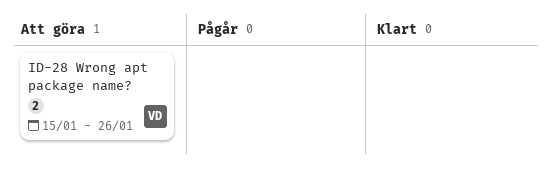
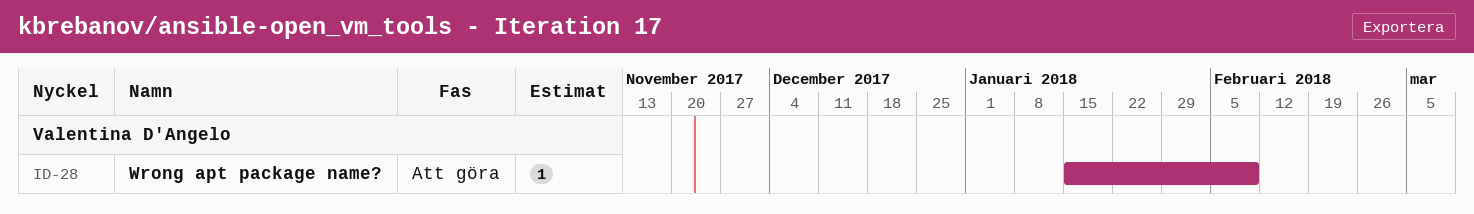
ID-28, estimate: 2 -> 1
ID-28, due: Jan 26 -> Feb 9

